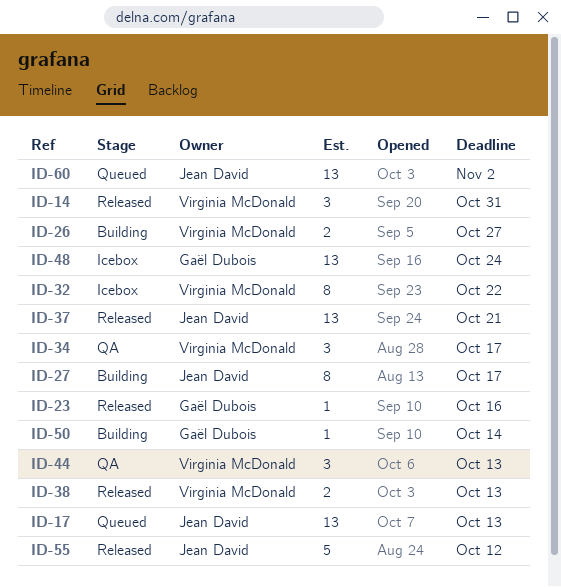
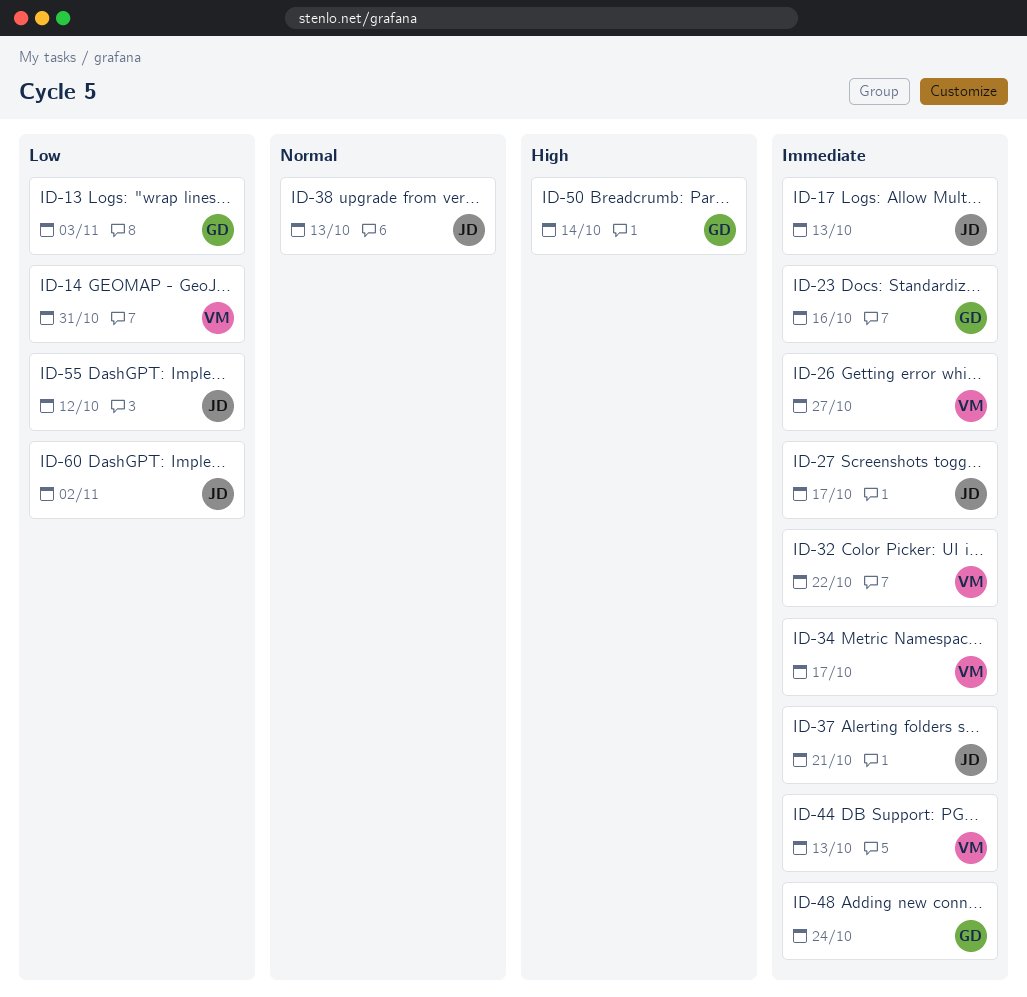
ID-13: none -> present
ID-38, owner: Virginia McDonald -> Jean David

